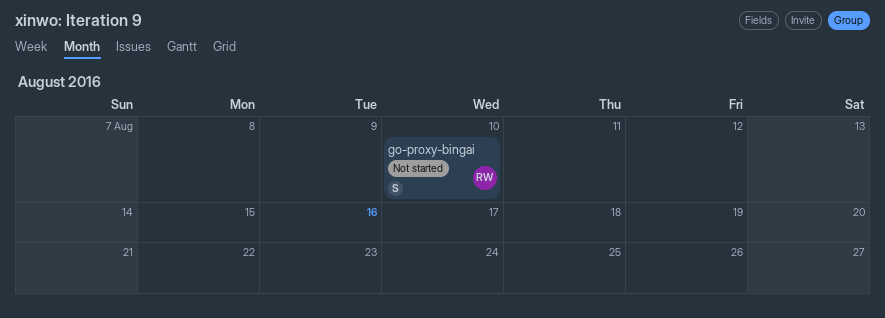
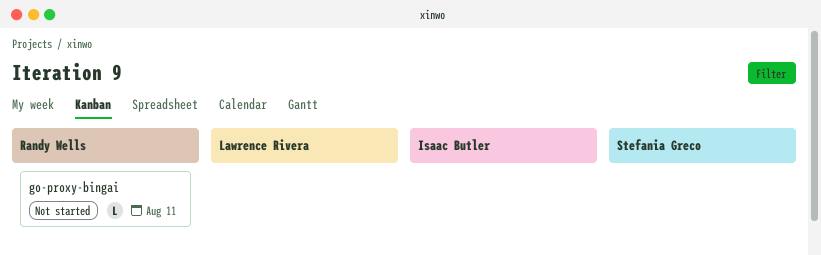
go-proxy-bingai, estimate: S -> L
go-proxy-bingai, due: Aug 10 -> Aug 11

